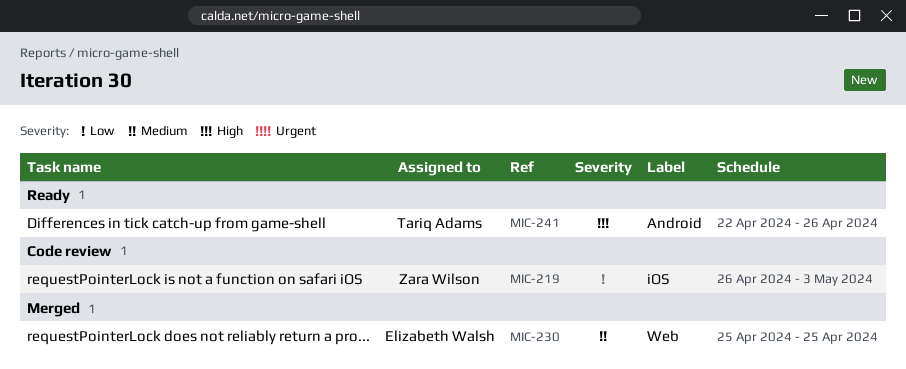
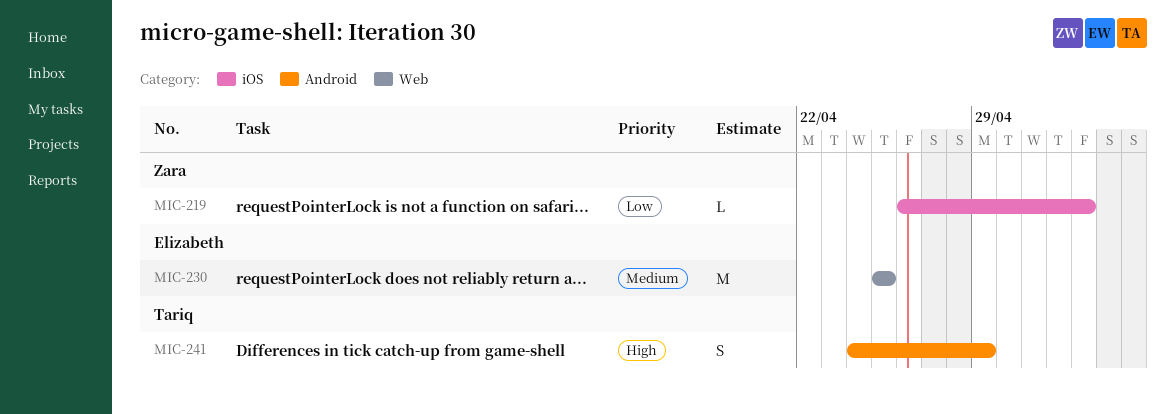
MIC-241, start: Apr 22 -> Apr 24
MIC-241, due: Apr 26 -> Apr 29

